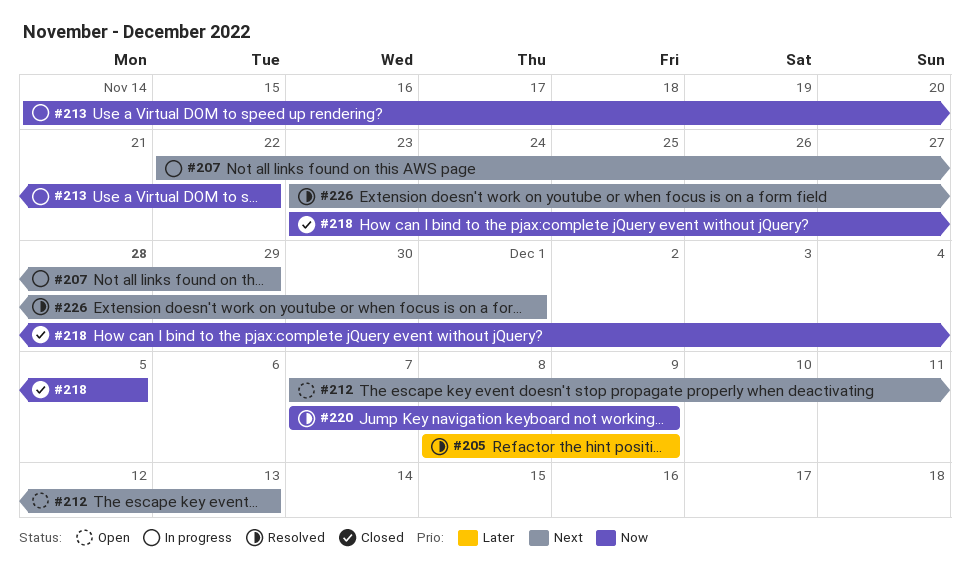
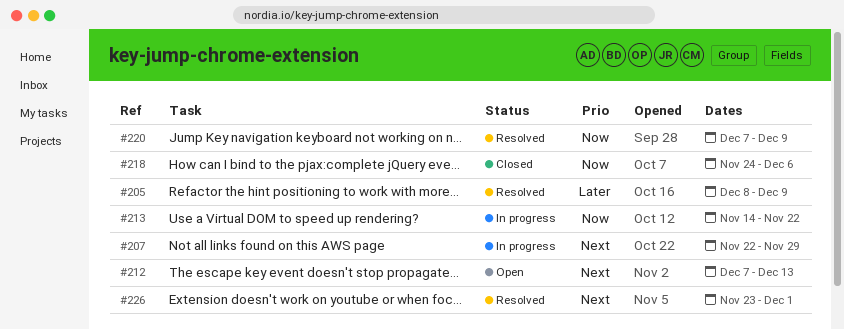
#218, start: Nov 23 -> Nov 24
#218, due: Dec 5 -> Dec 6

